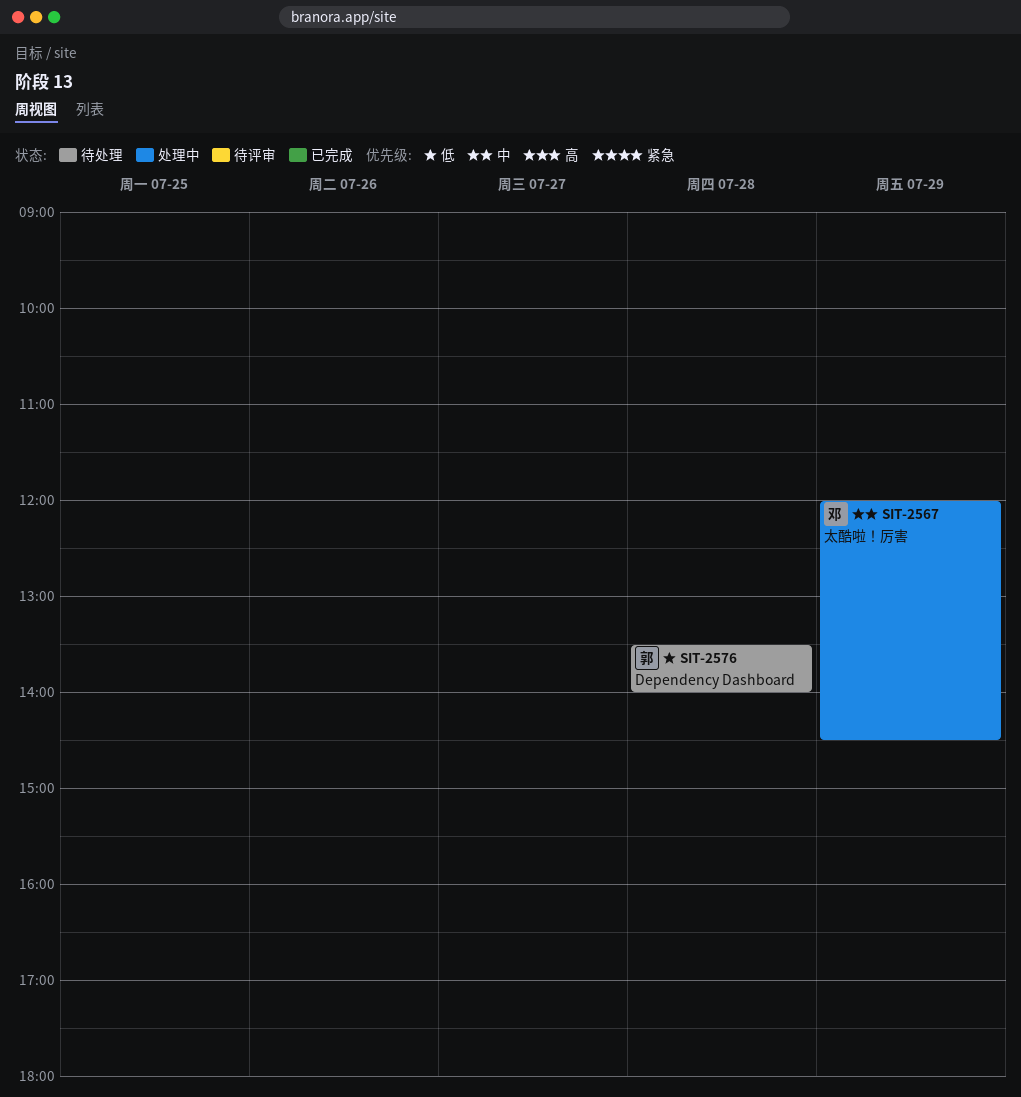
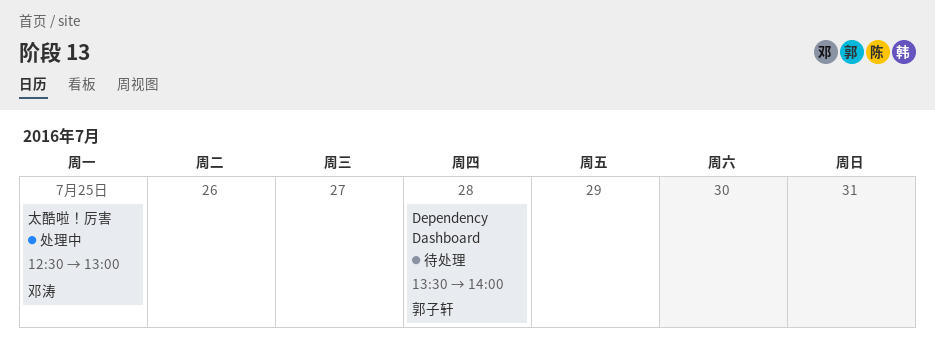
太酷啦！厉害, day: Jul 29 -> Jul 25
太酷啦！厉害, begins: 12:00 -> 12:30
太酷啦！厉害, ends: 14:30 -> 13:00

